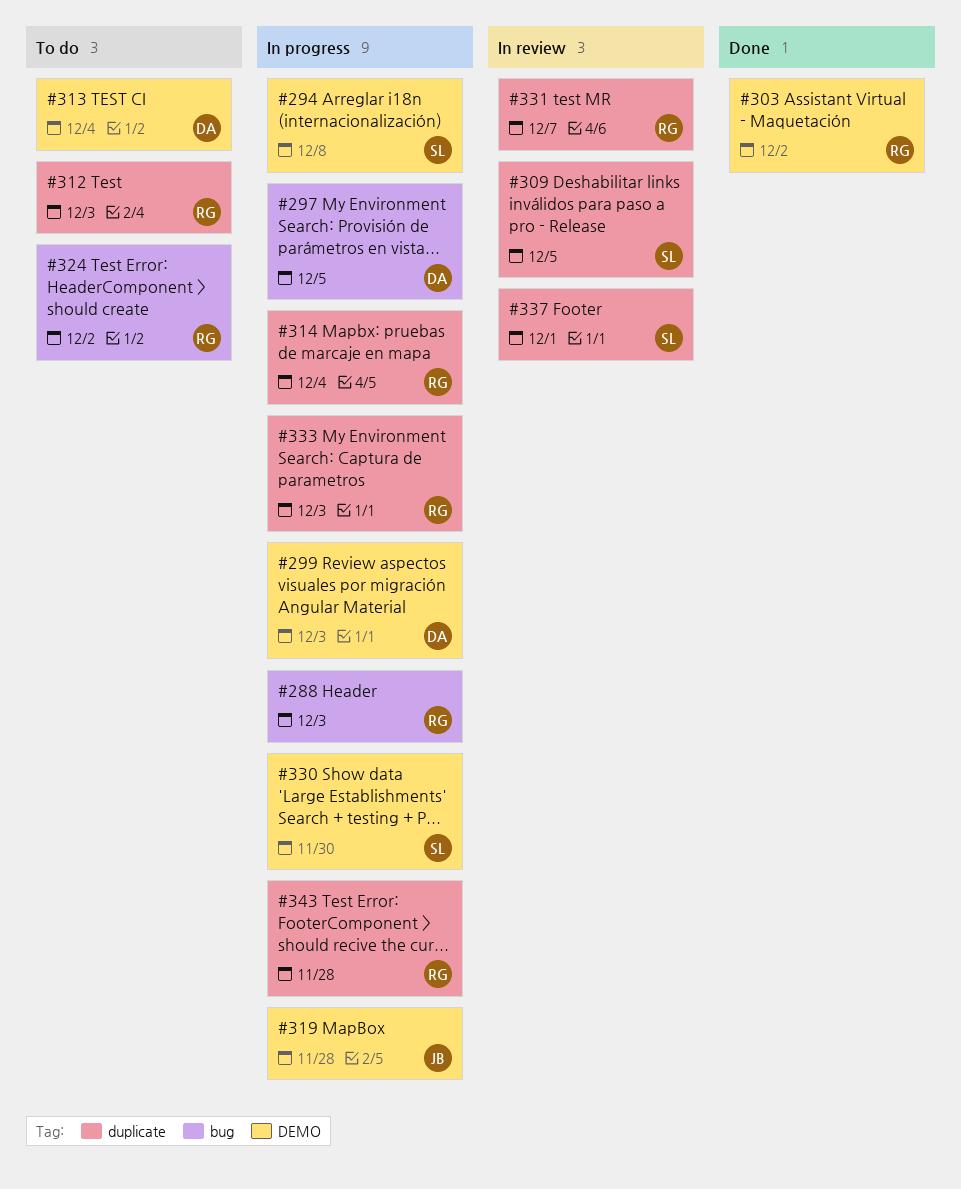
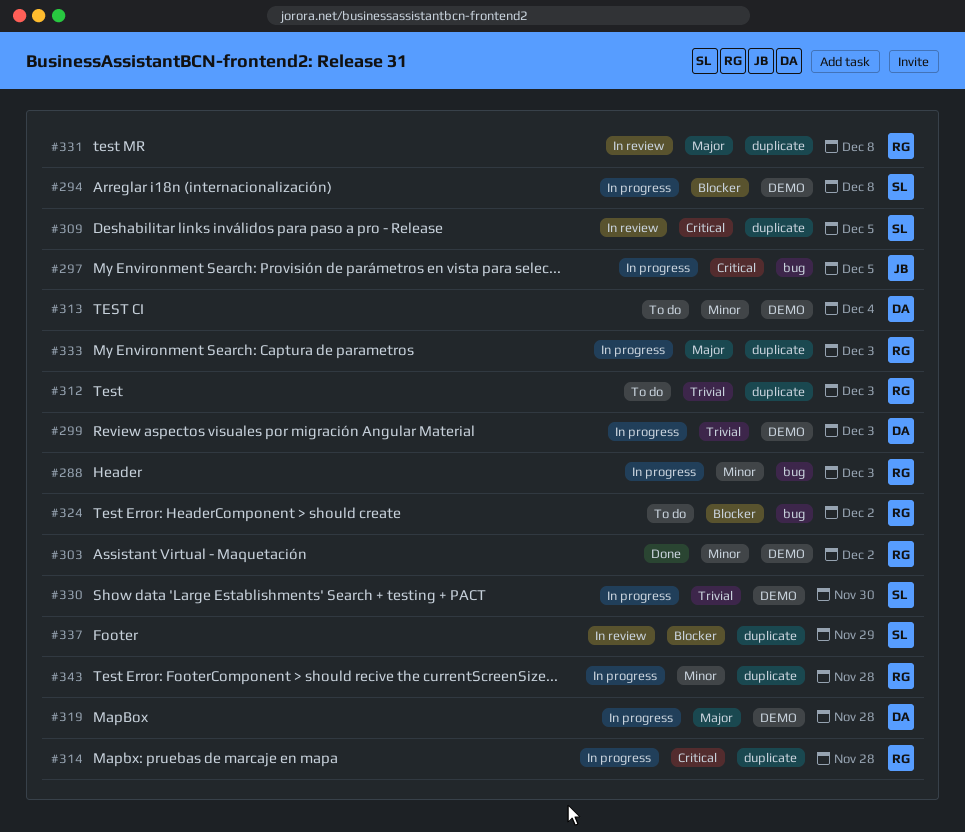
#297, owner: DA -> JB
#314, due: Dec 4 -> Nov 28
#319, owner: JB -> DA
#331, due: Dec 7 -> Dec 8
#337, due: Dec 1 -> Nov 29

